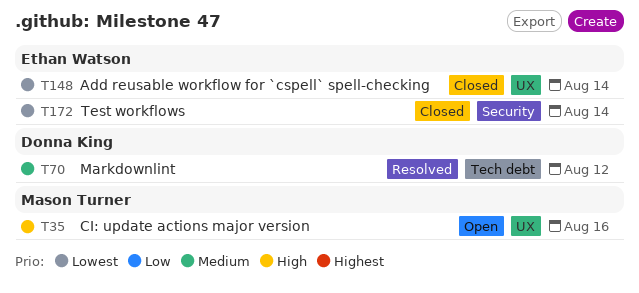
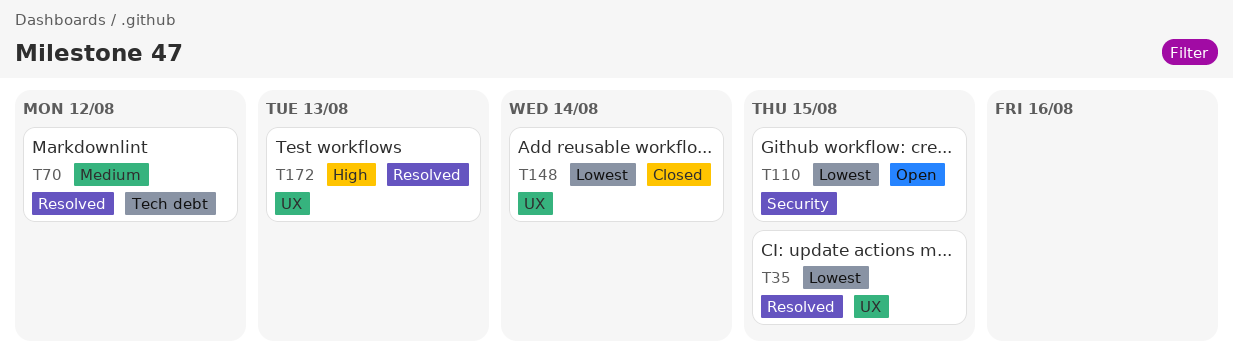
T35, status: Open -> Resolved
T35, priority: High -> Lowest
T35, due: Aug 16 -> Aug 15
T110: none -> present
T172, status: Closed -> Resolved
T172, priority: Lowest -> High
T172, label: Security -> UX
T172, due: Aug 14 -> Aug 13

